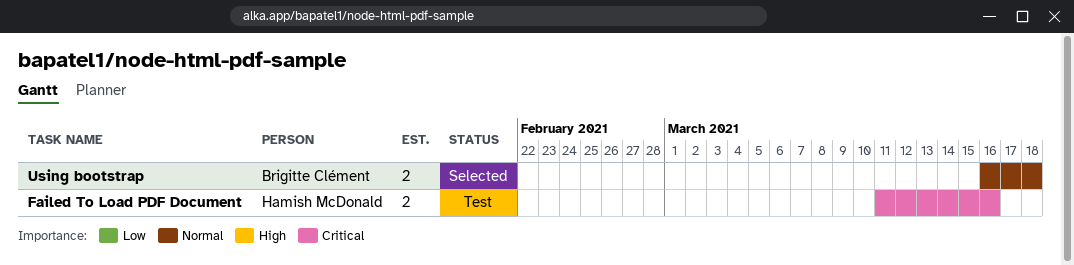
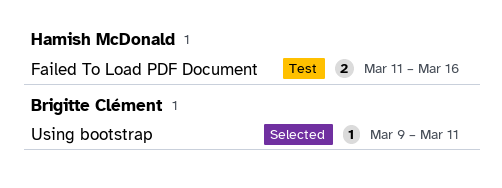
Using bootstrap, estimate: 2 -> 1
Using bootstrap, start: Mar 16 -> Mar 9
Using bootstrap, due: Mar 18 -> Mar 11

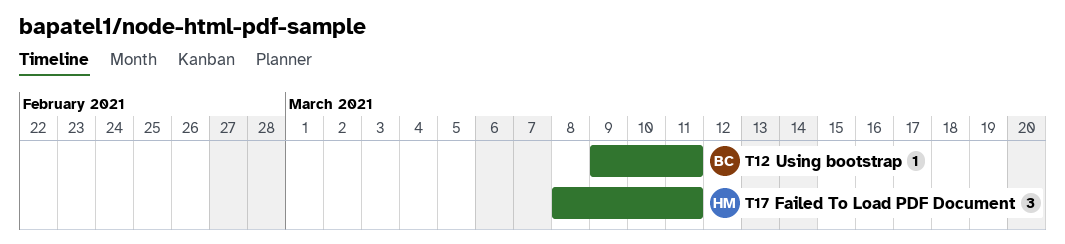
Failed To Load PDF Document, estimate: 2 -> 3
Failed To Load PDF Document, start: Mar 11 -> Mar 8
Failed To Load PDF Document, due: Mar 16 -> Mar 11

